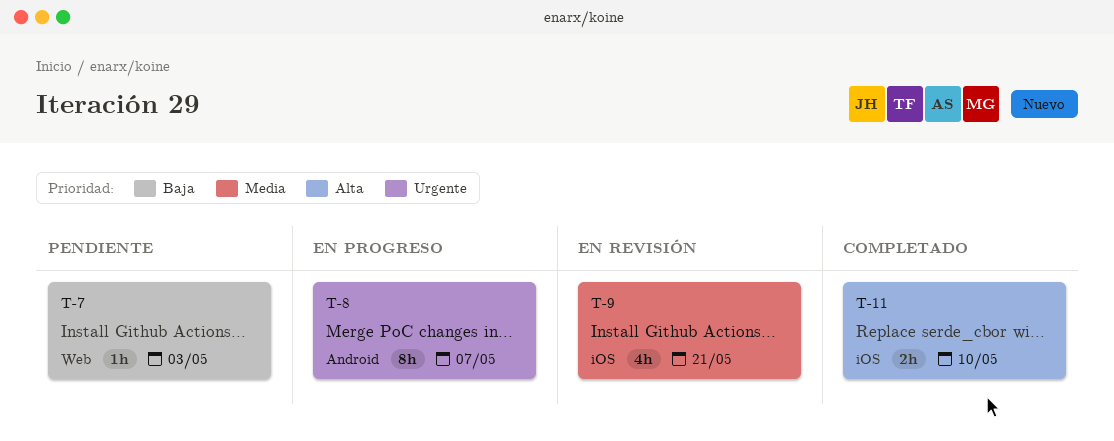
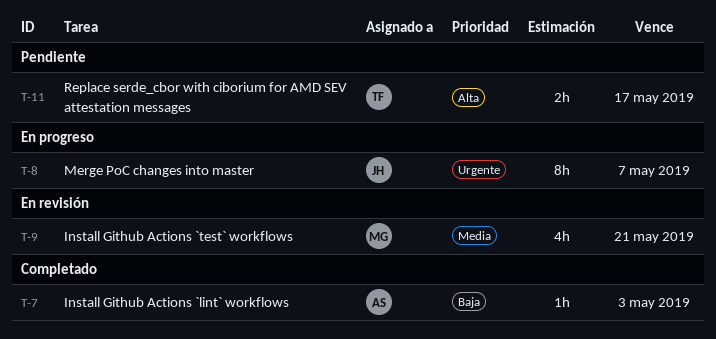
T-7, status: Pendiente -> Completado
T-11, status: Completado -> Pendiente
T-11, due: May 10 -> May 17

